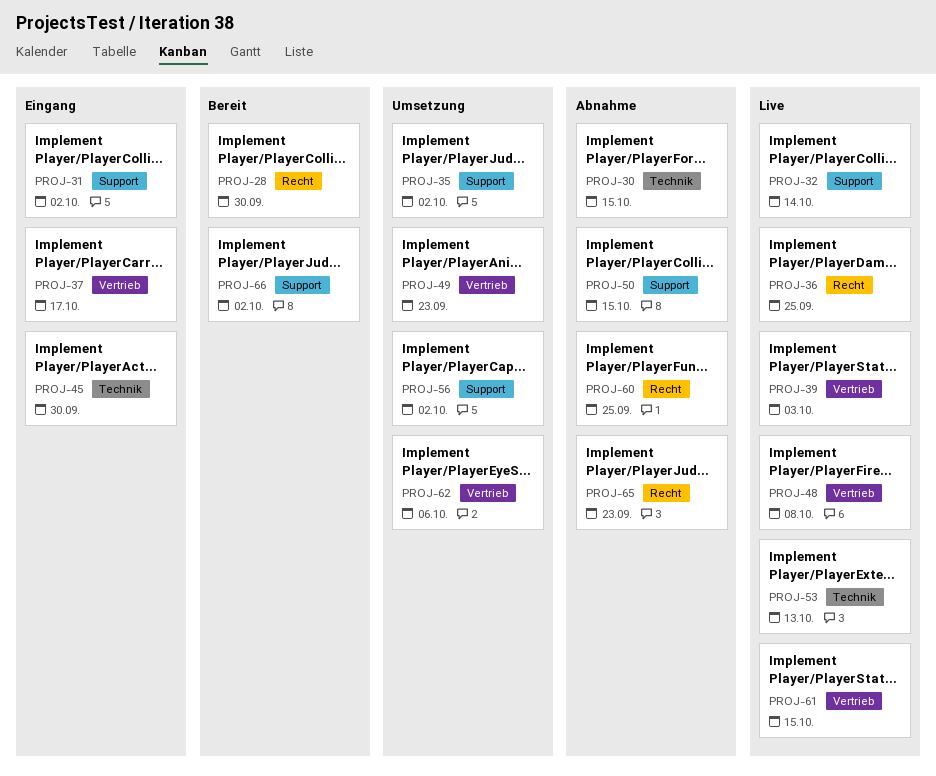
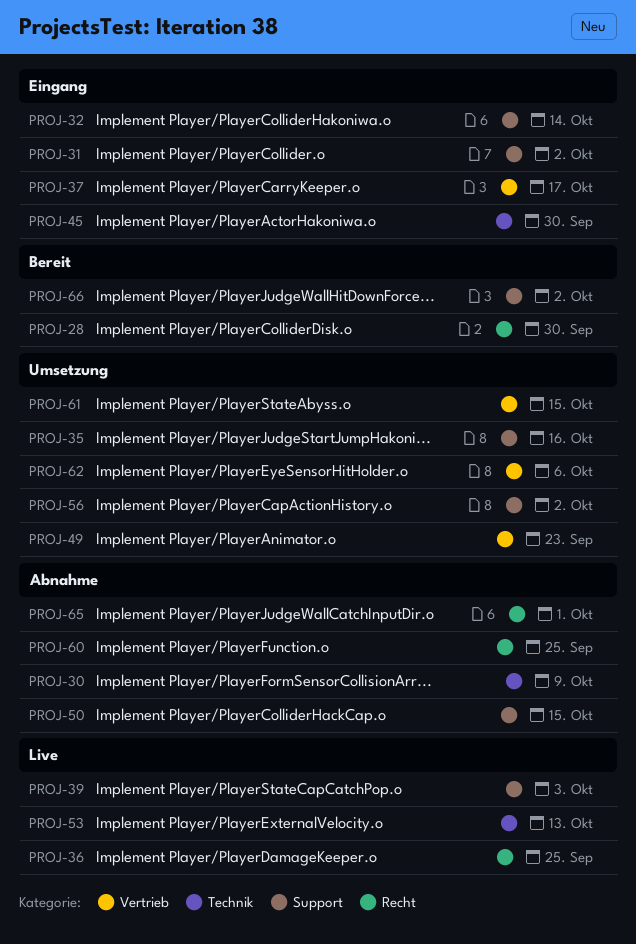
PROJ-30, due: Oct 15 -> Oct 9
PROJ-32, status: Live -> Eingang
PROJ-35, due: Oct 2 -> Oct 16
PROJ-39, label: Vertrieb -> Support
PROJ-48: present -> none
PROJ-61, status: Live -> Umsetzung
PROJ-65, due: Sep 23 -> Oct 1

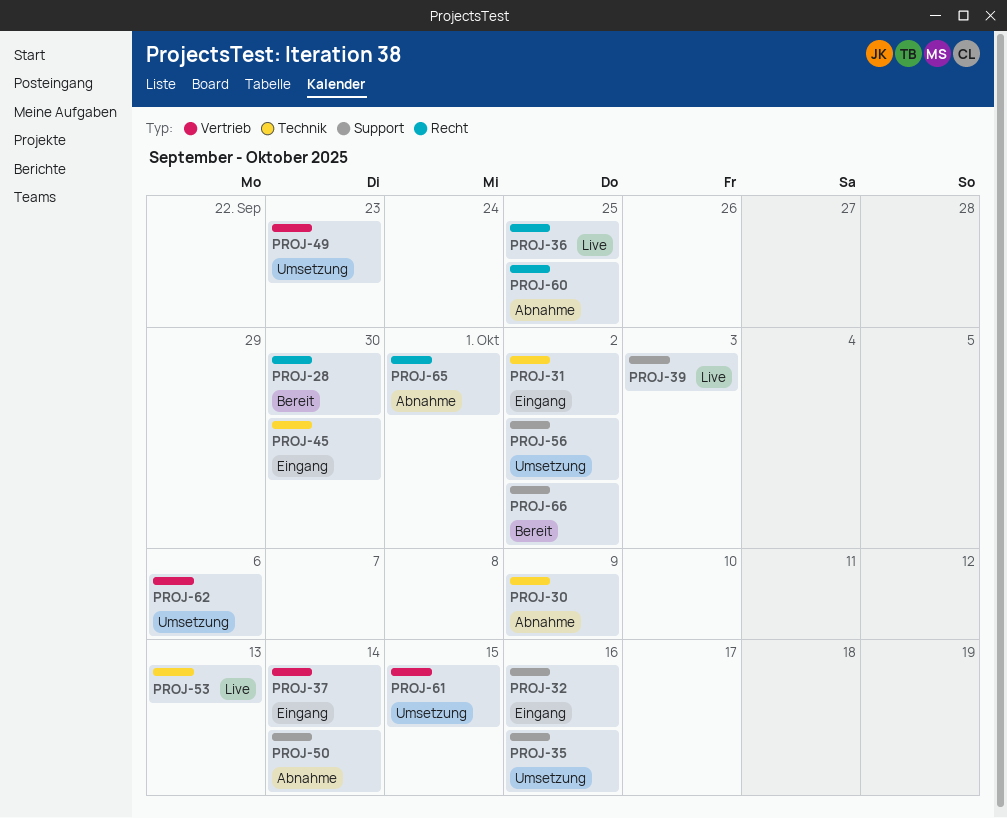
PROJ-31, label: Support -> Technik
PROJ-32, due: Oct 14 -> Oct 16
PROJ-37, due: Oct 17 -> Oct 14
PROJ-50, due: Oct 15 -> Oct 14

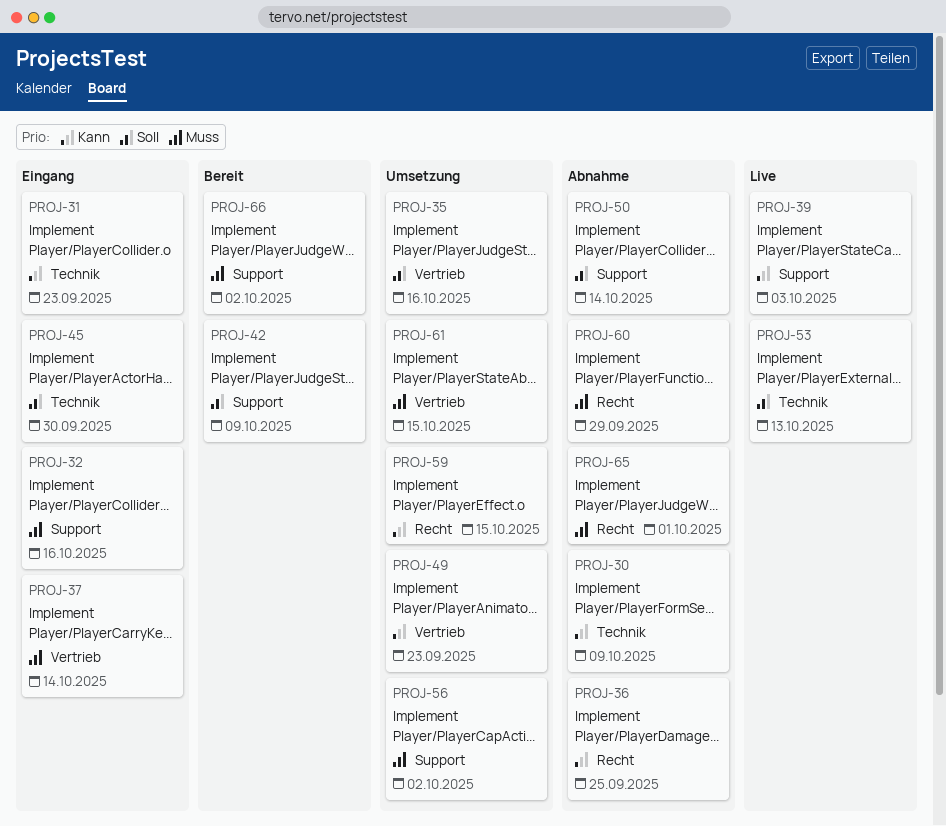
PROJ-28: present -> none
PROJ-31, due: Oct 2 -> Sep 23
PROJ-35, label: Support -> Vertrieb
PROJ-36, status: Live -> Abnahme
PROJ-42: none -> present
PROJ-59: none -> present
PROJ-60, due: Sep 25 -> Sep 29
PROJ-62: present -> none

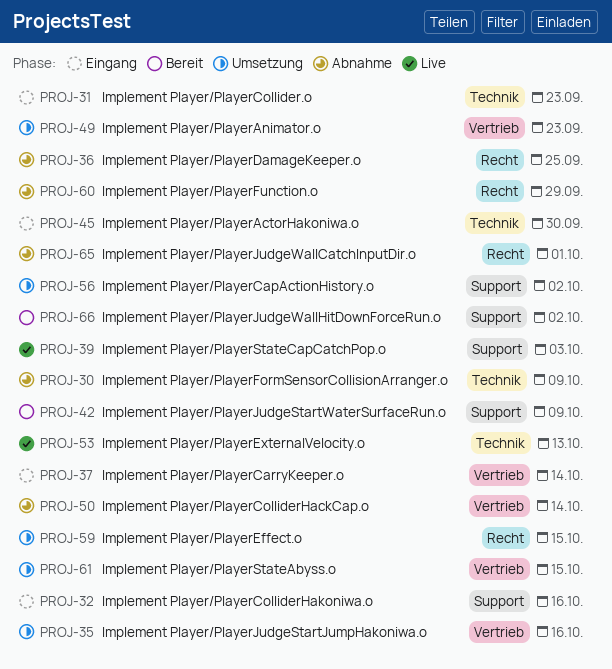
PROJ-50, label: Support -> Vertrieb

